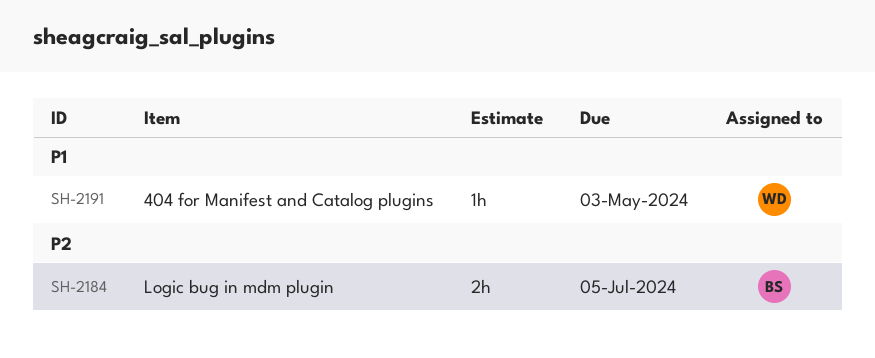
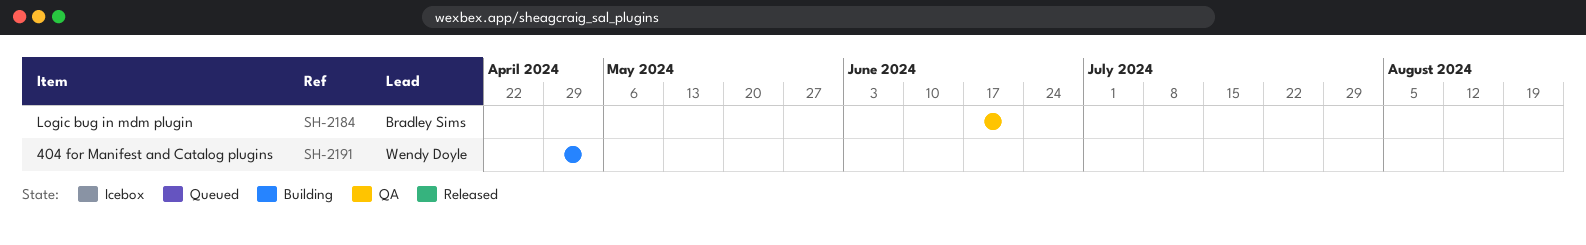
SH-2184, due: Jul 5 -> Jun 21

